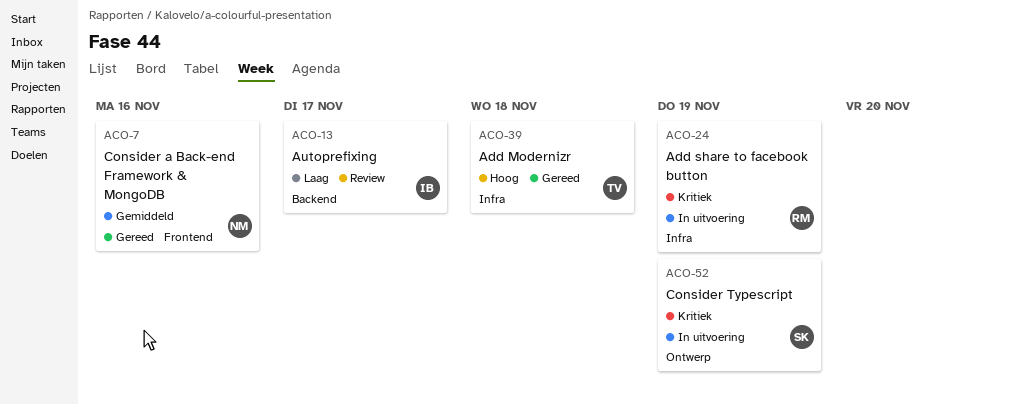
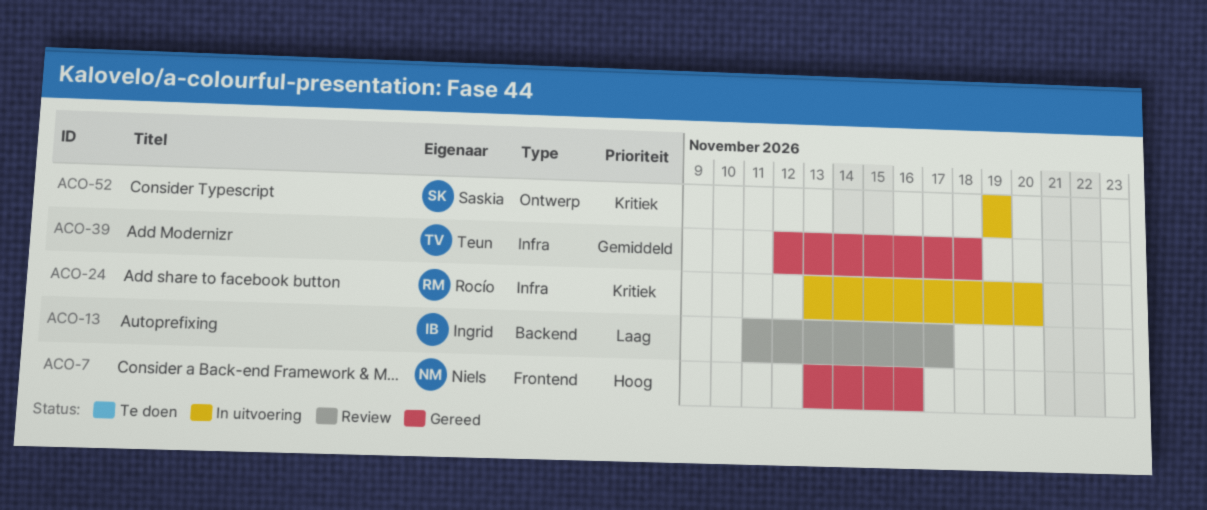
ACO-7, priority: Gemiddeld -> Hoog
ACO-24, due: Nov 19 -> Nov 20
ACO-39, priority: Hoog -> Gemiddeld

